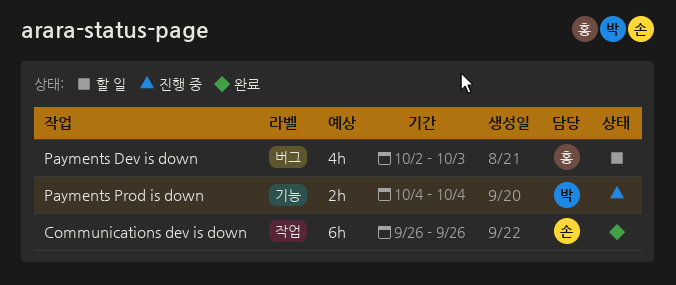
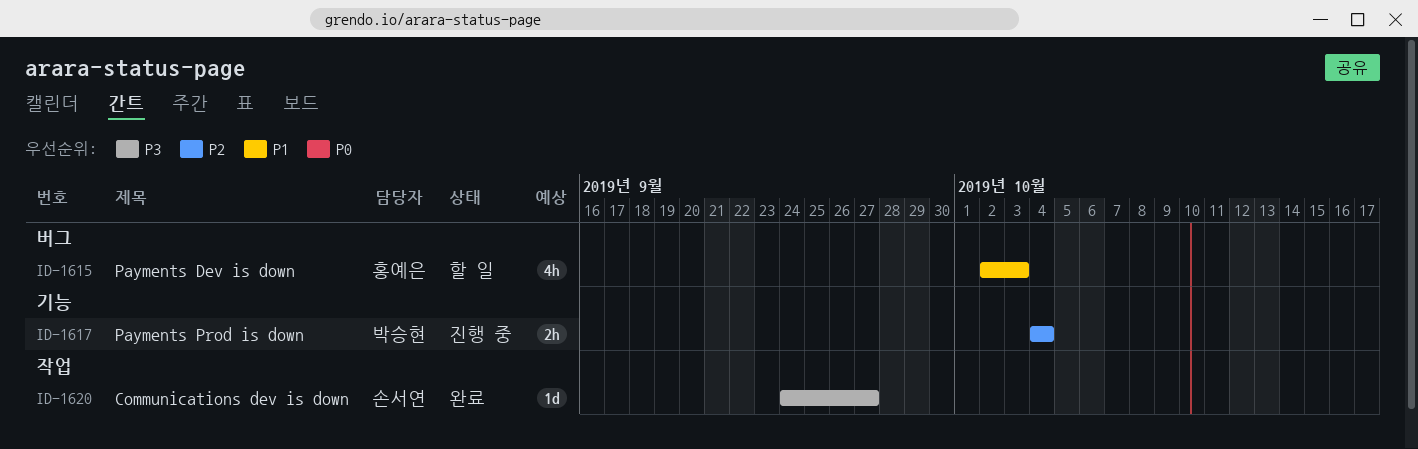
Communications dev is down, estimate: 6h -> 1d
Communications dev is down, start: Sep 26 -> Sep 24
Communications dev is down, due: Sep 26 -> Sep 27

